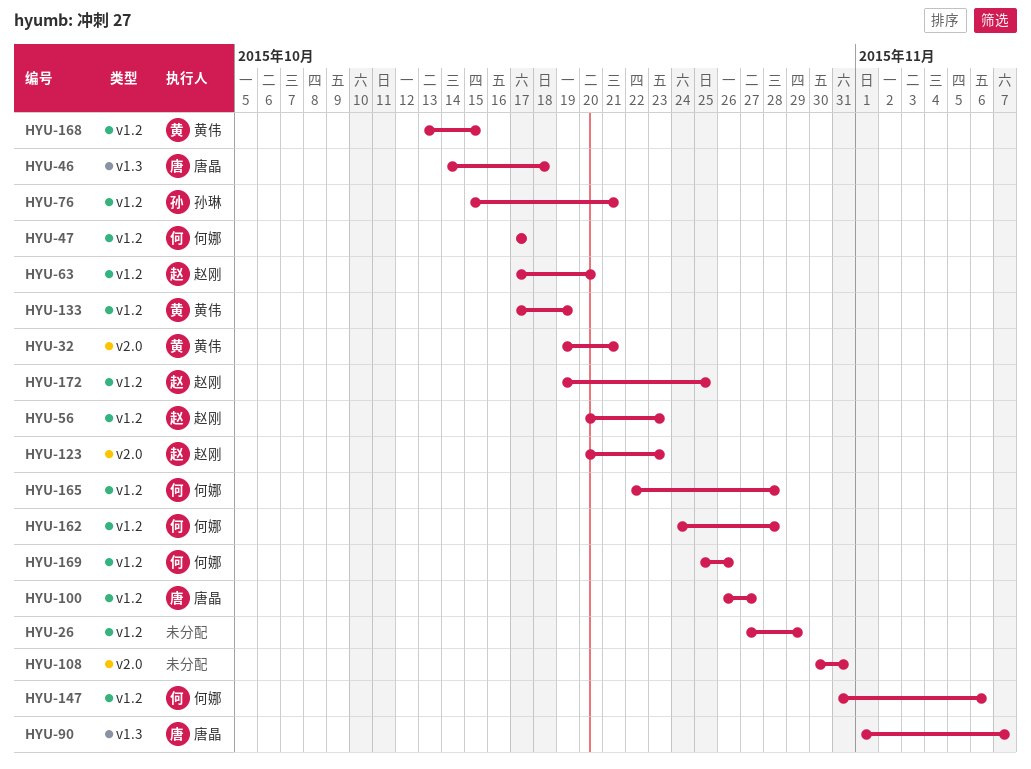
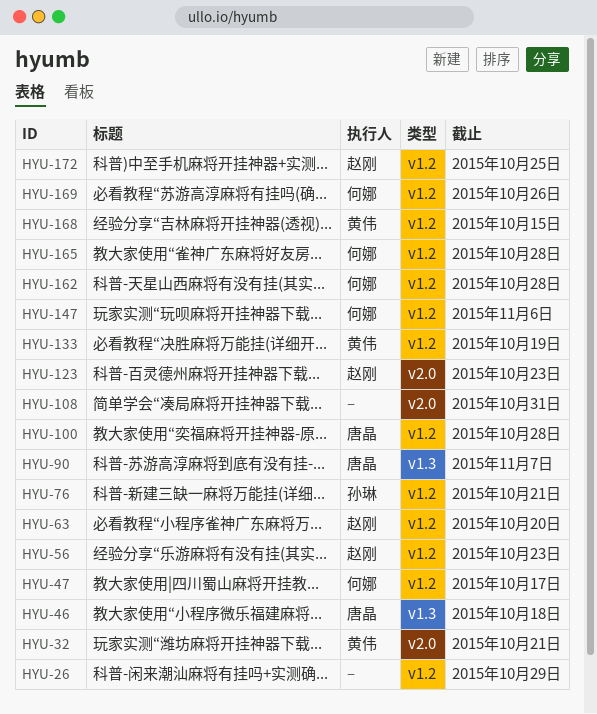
HYU-100, due: Oct 27 -> Oct 28

